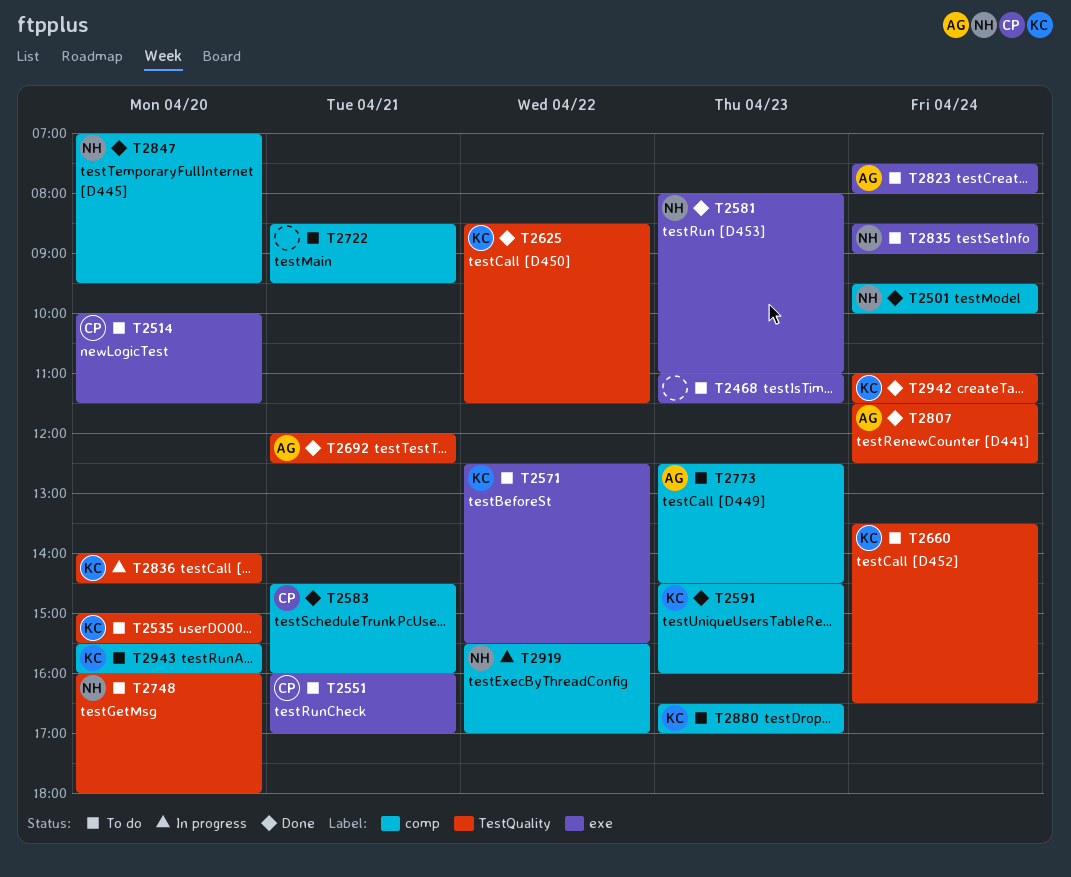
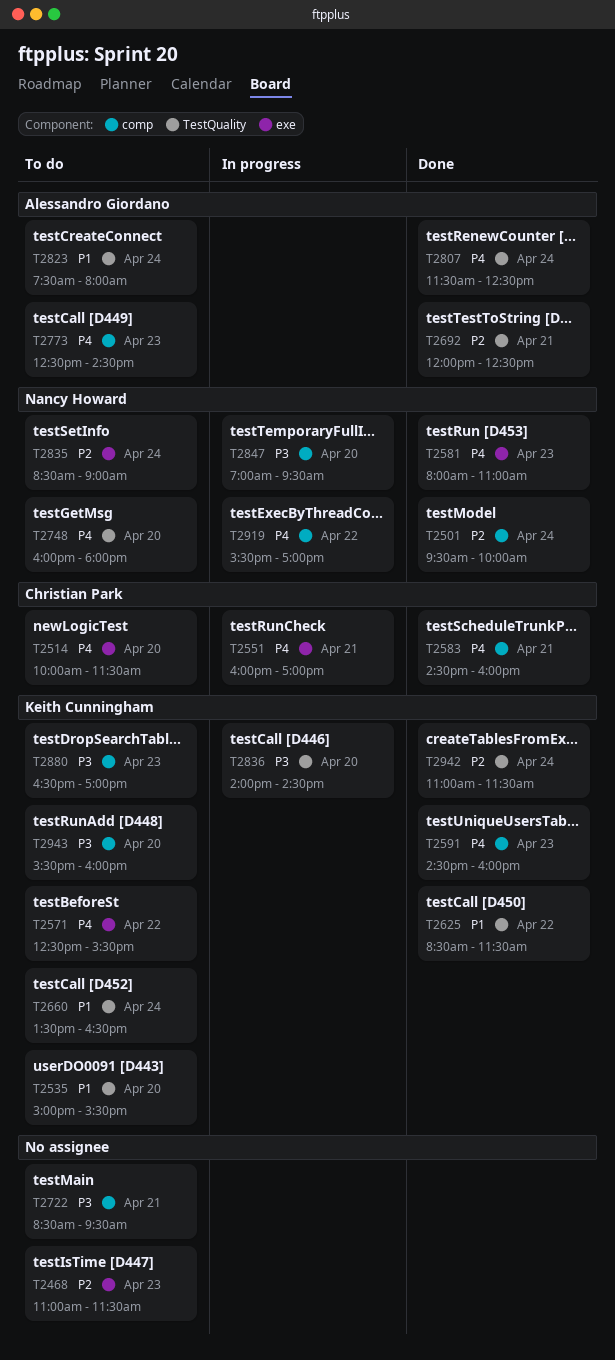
T2551, status: To do -> In progress
T2823, label: exe -> TestQuality
T2847, status: Done -> In progress

